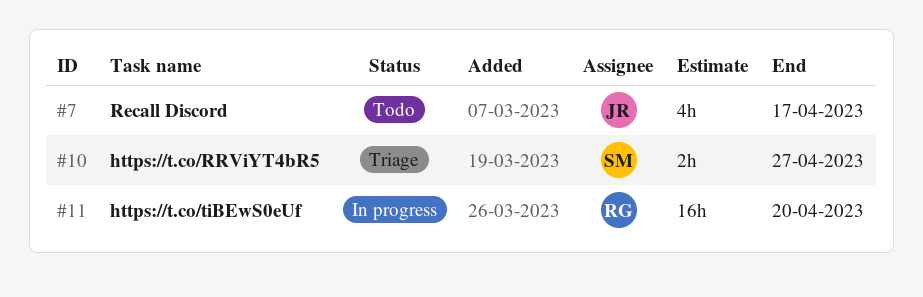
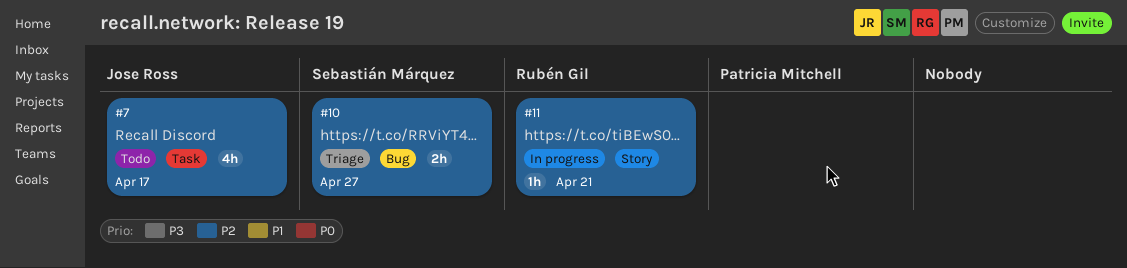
#11, estimate: 16h -> 1h
#11, due: Apr 20 -> Apr 21

